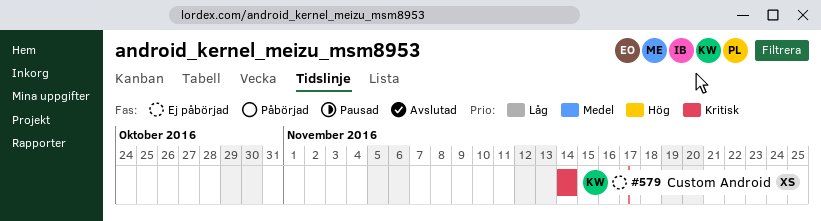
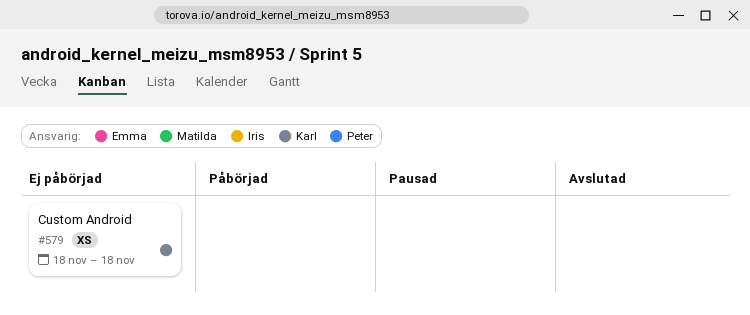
#579, start: Nov 14 -> Nov 18
#579, due: Nov 14 -> Nov 18

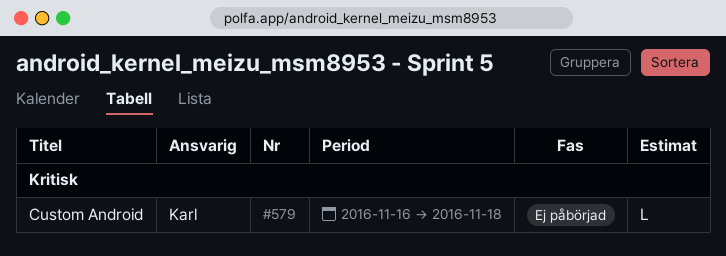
#579, estimate: XS -> L
#579, start: Nov 18 -> Nov 16

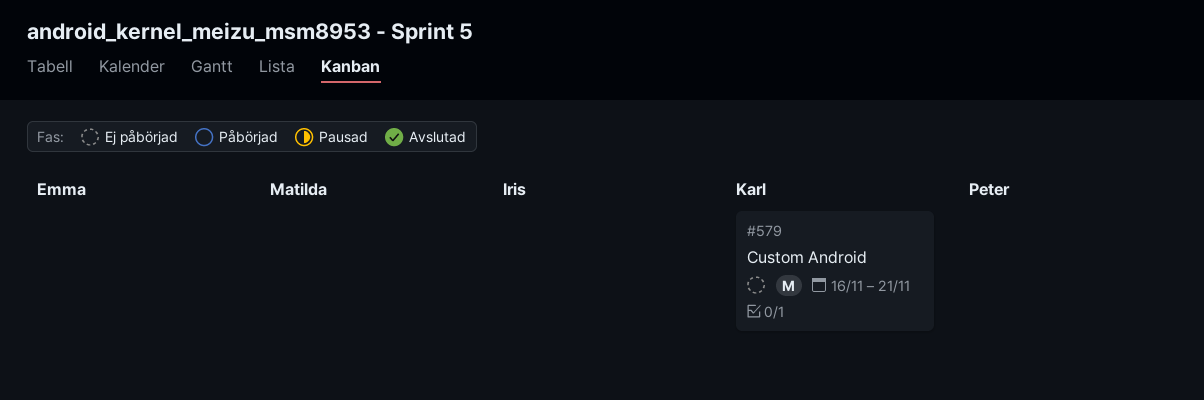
#579, estimate: L -> M
#579, due: Nov 18 -> Nov 21

